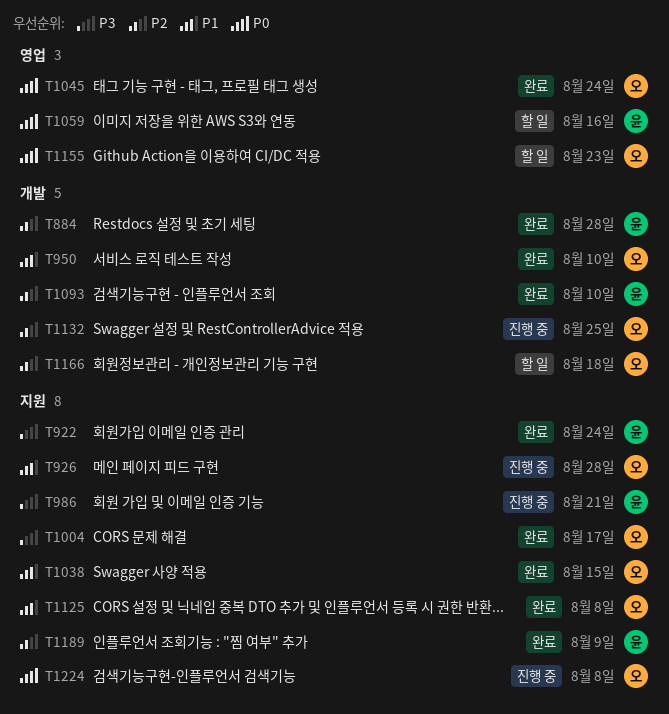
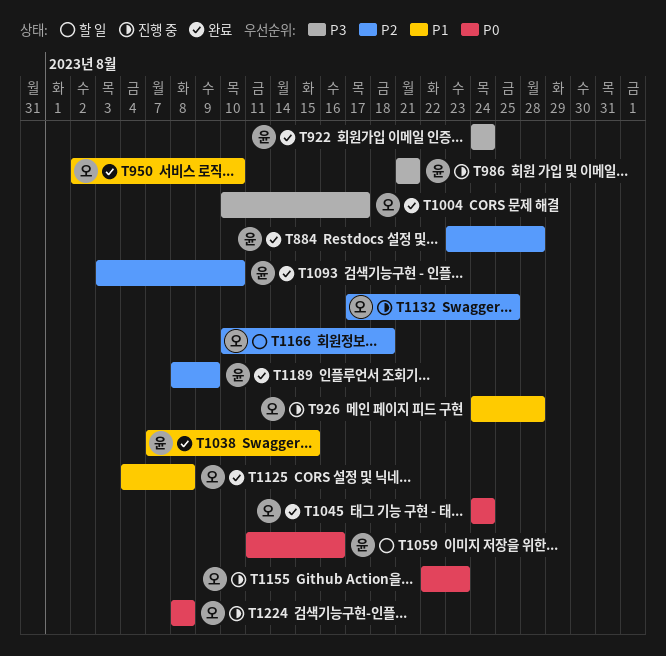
T1038, owner: 오 -> 윤
T1155, status: 할 일 -> 진행 중

